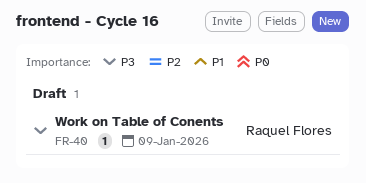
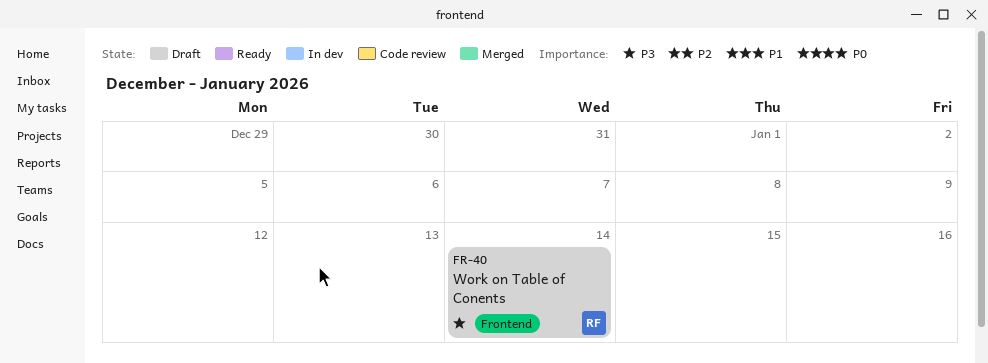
FR-40, due: Jan 9 -> Jan 14

